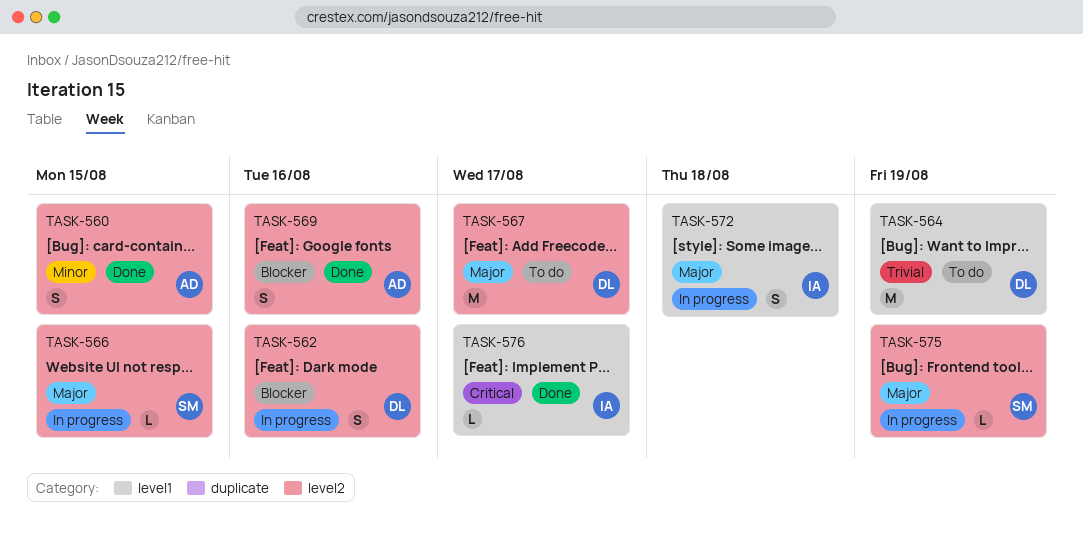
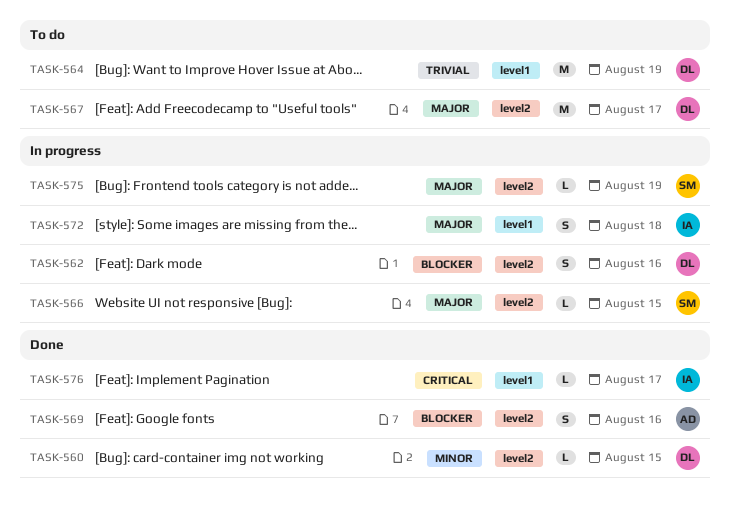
TASK-560, owner: AD -> DL
TASK-560, estimate: S -> L

